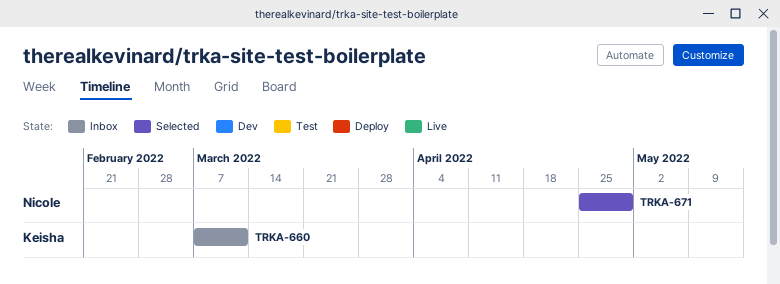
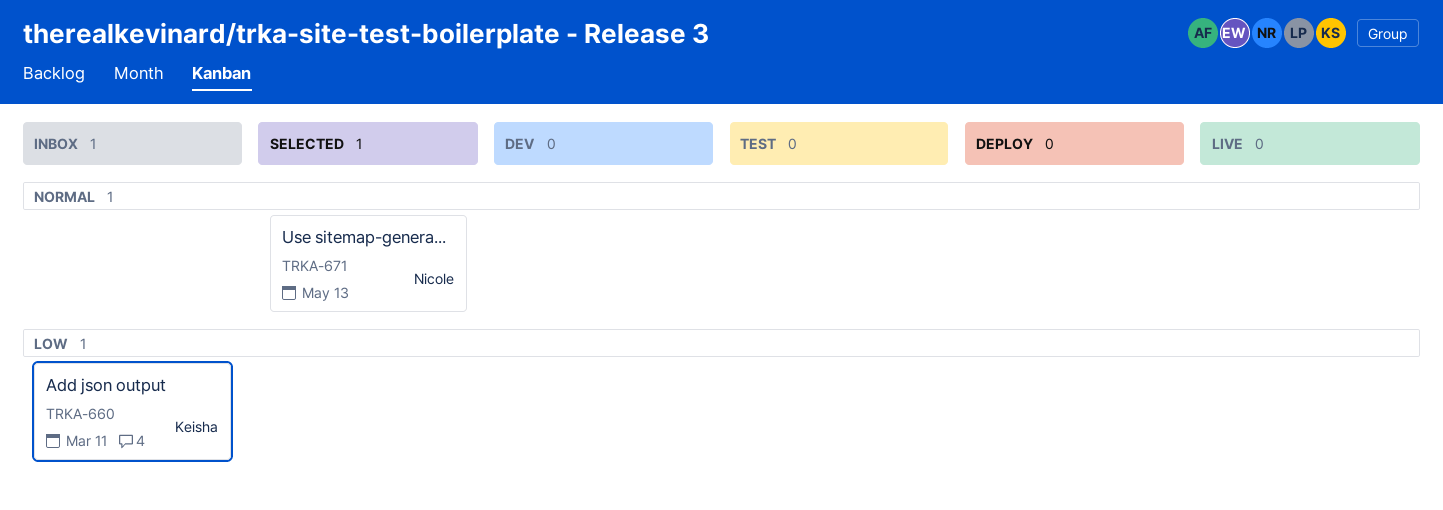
TRKA-671, due: Apr 29 -> May 13

